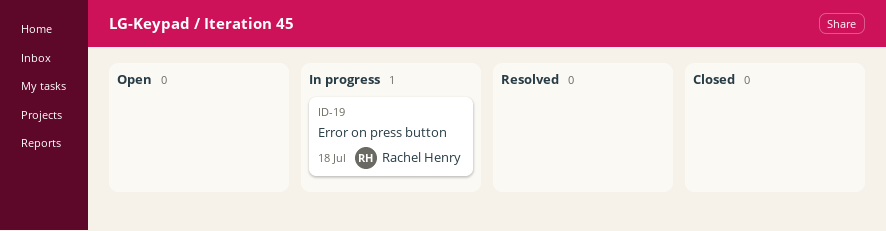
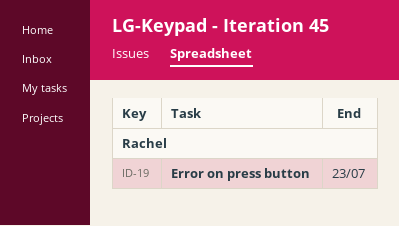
ID-19, due: Jul 18 -> Jul 23

